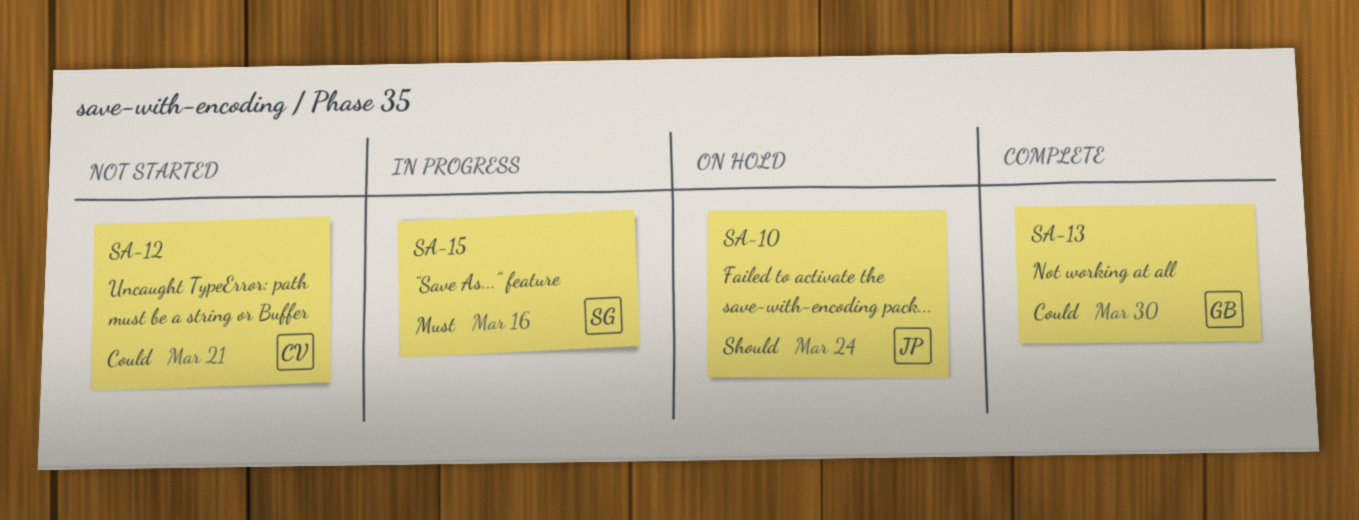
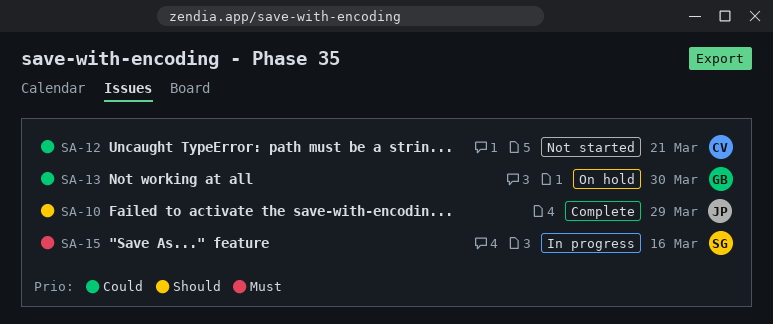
SA-10, status: On hold -> Complete
SA-10, due: Mar 24 -> Mar 29
SA-13, status: Complete -> On hold

